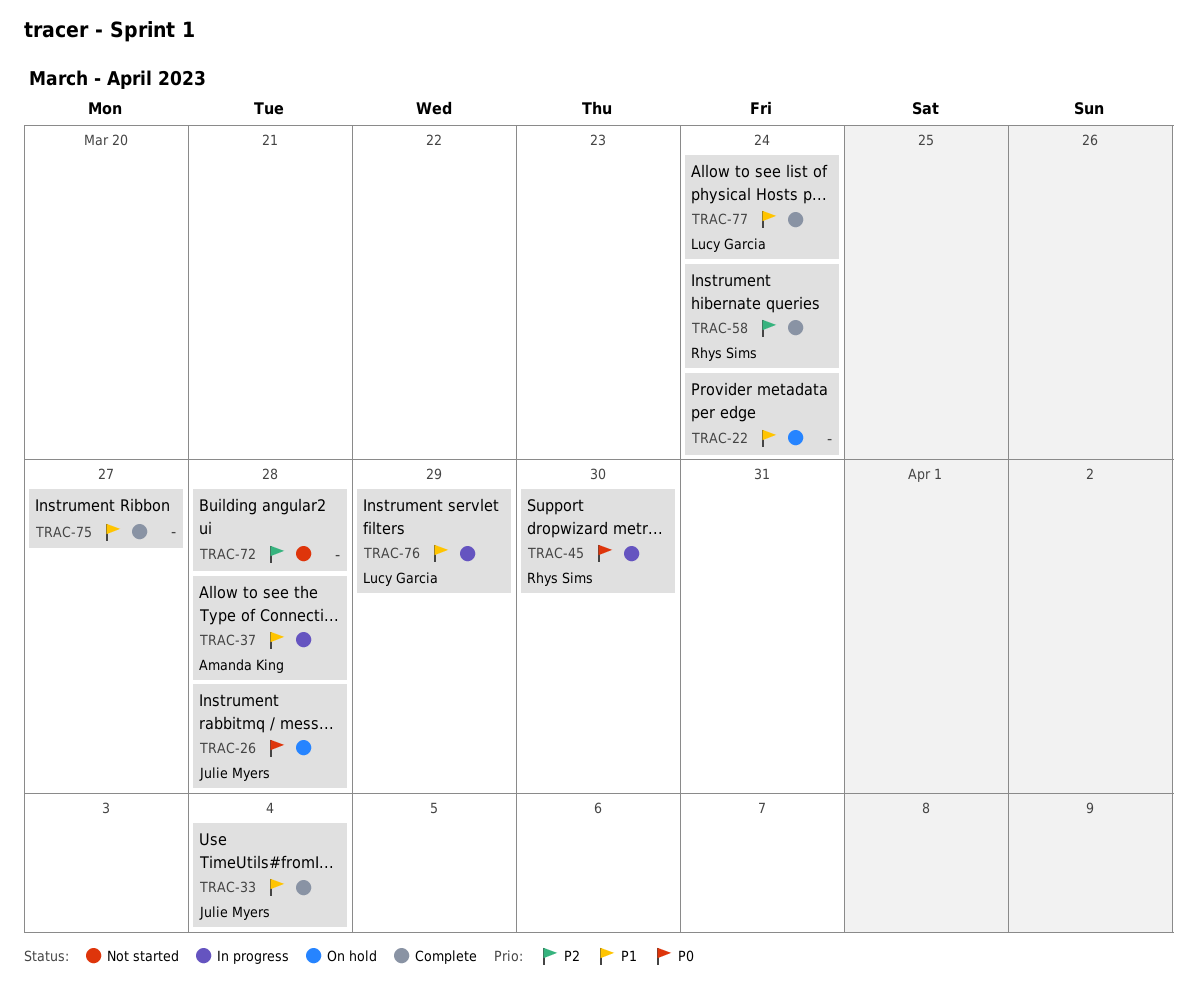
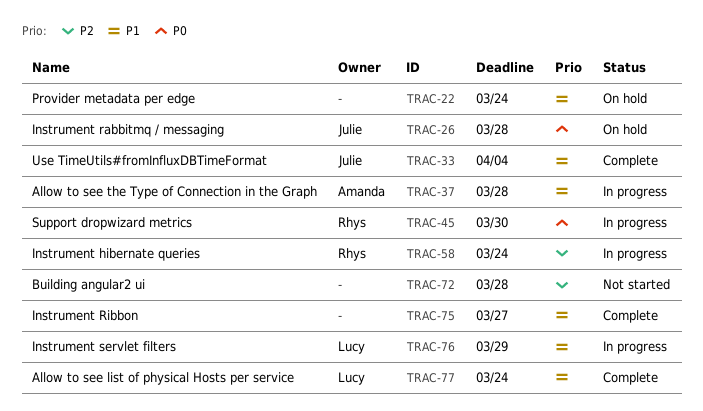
TRAC-58, status: Complete -> In progress

